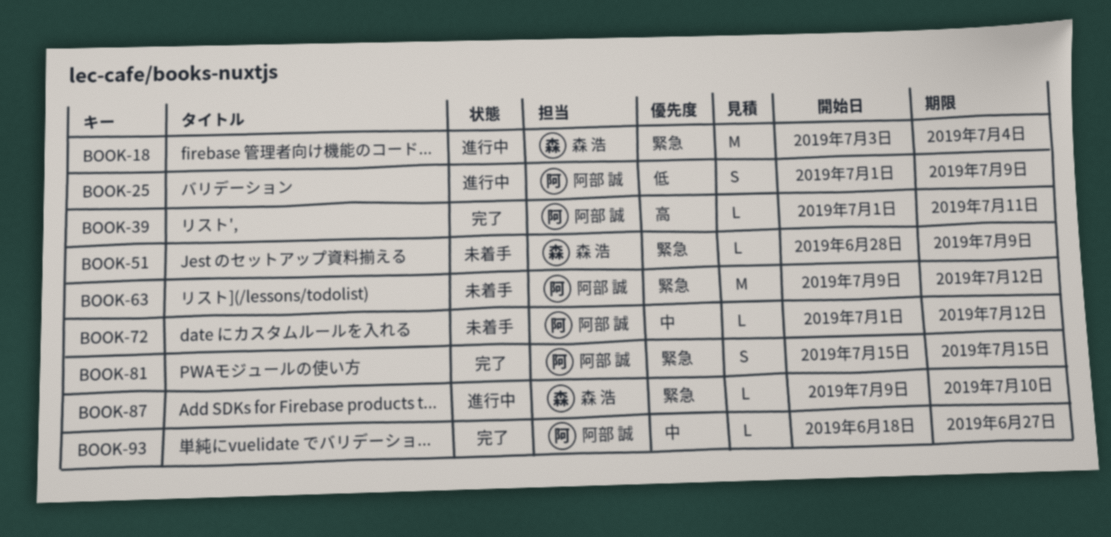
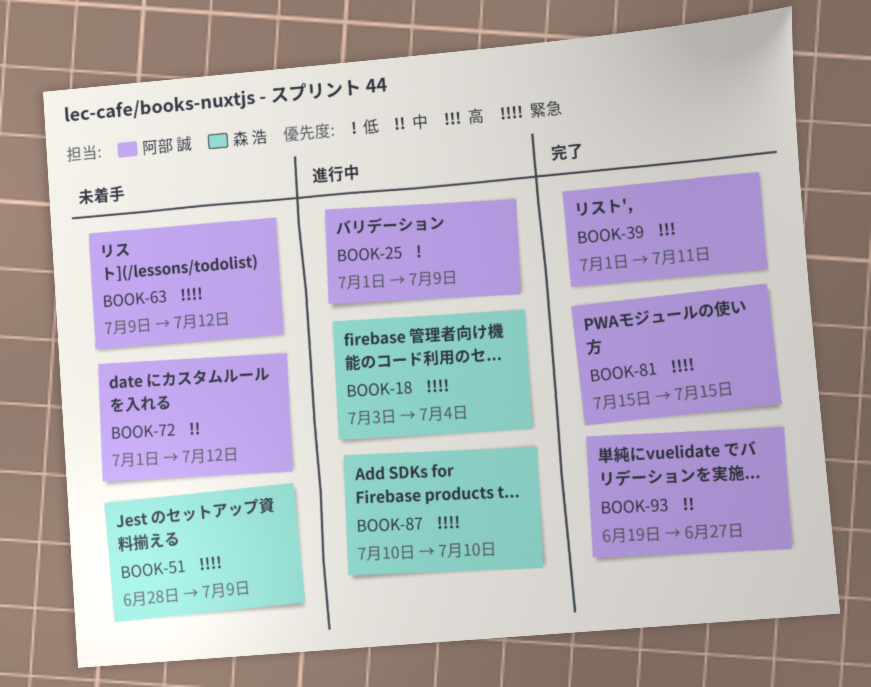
BOOK-87, start: Jul 9 -> Jul 10
BOOK-93, start: Jun 18 -> Jun 19

